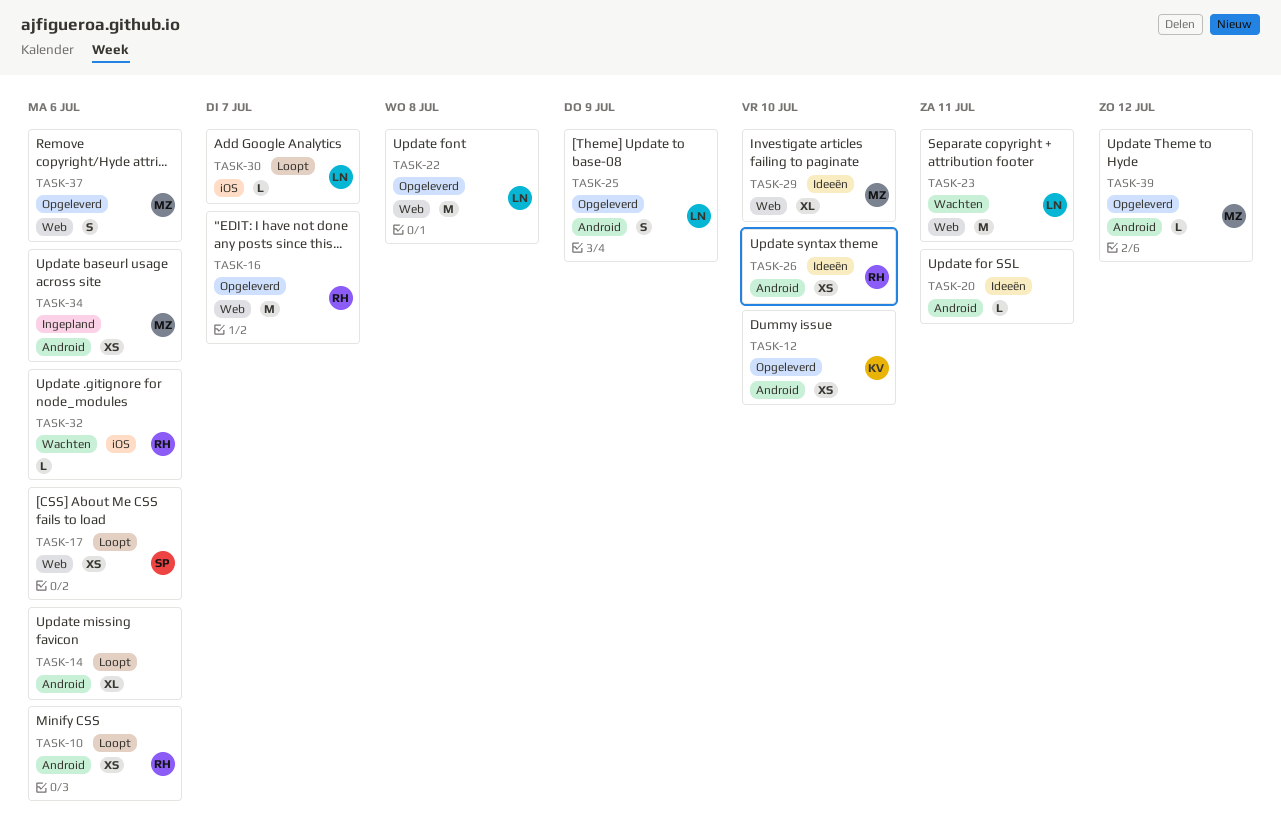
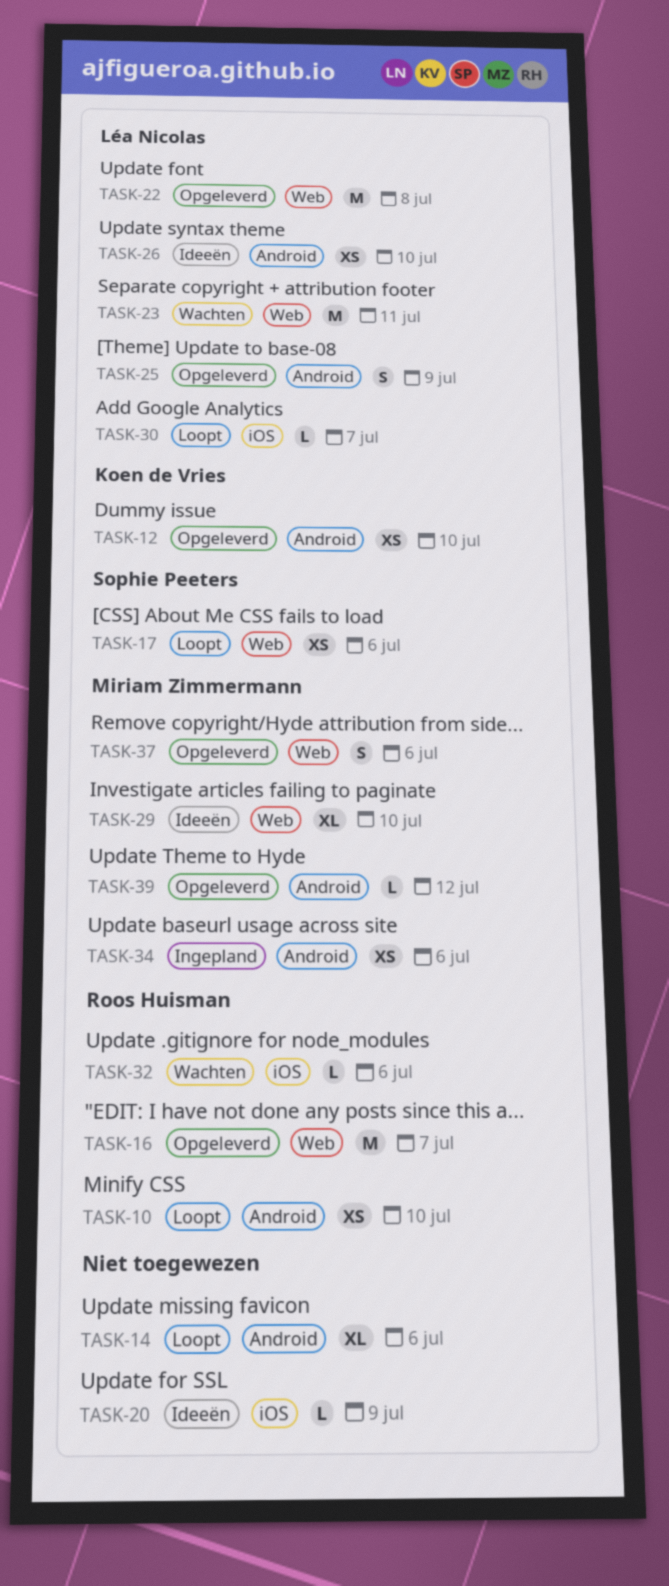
TASK-10, due: Jul 6 -> Jul 10
TASK-20, label: Android -> iOS
TASK-20, due: Jul 11 -> Jul 9
TASK-26, owner: Roos Huisman -> Léa Nicolas

